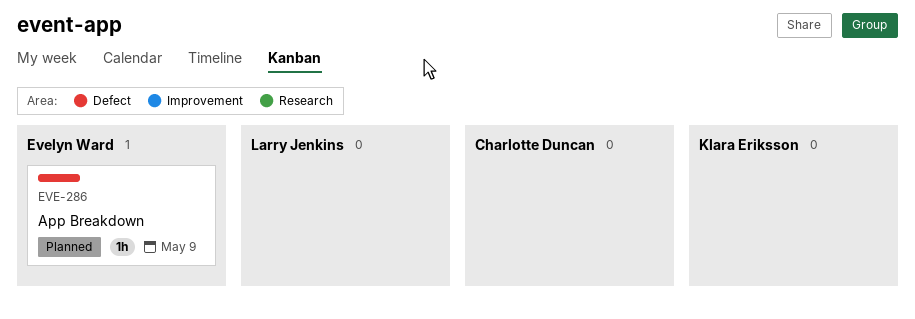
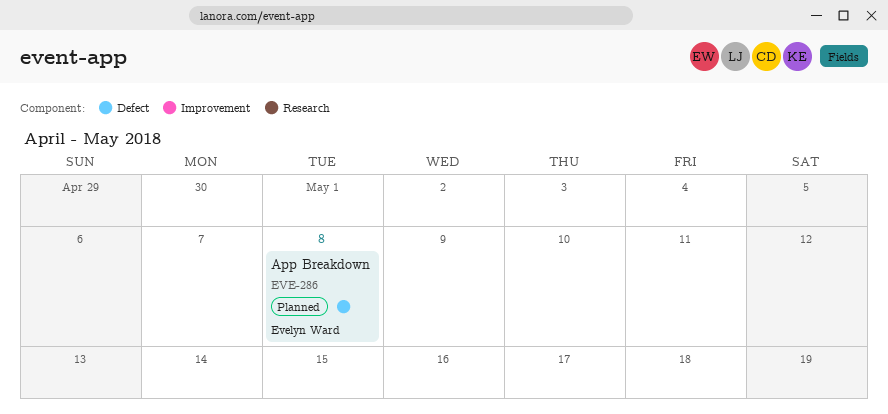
EVE-286, due: May 9 -> May 8

